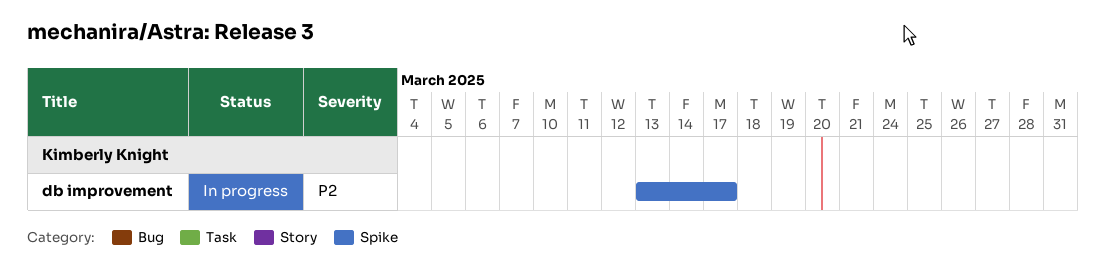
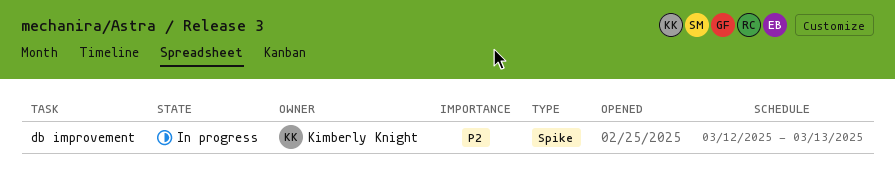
db improvement, start: Mar 13 -> Mar 12
db improvement, due: Mar 17 -> Mar 13

